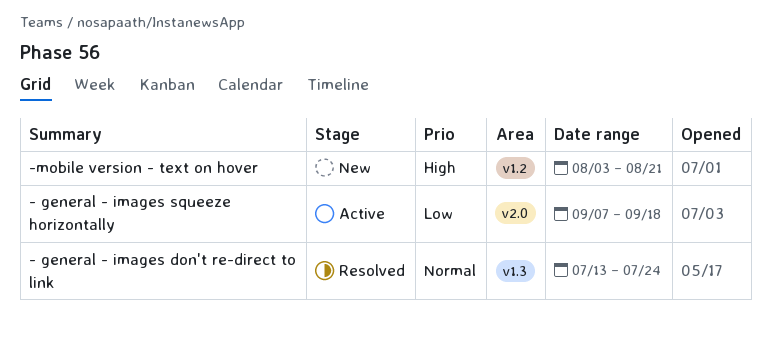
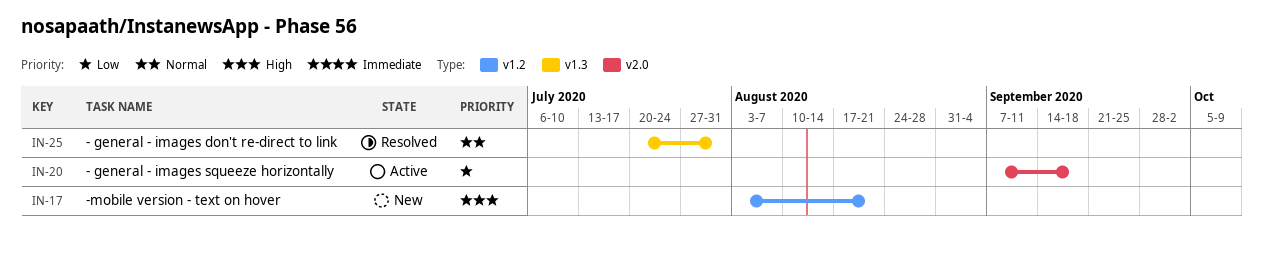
- general - images don't re-direct to link, start: Jul 13 -> Jul 20
- general - images don't re-direct to link, due: Jul 24 -> Jul 31

